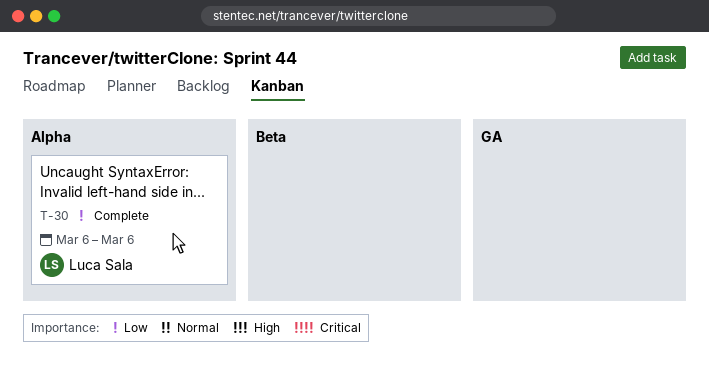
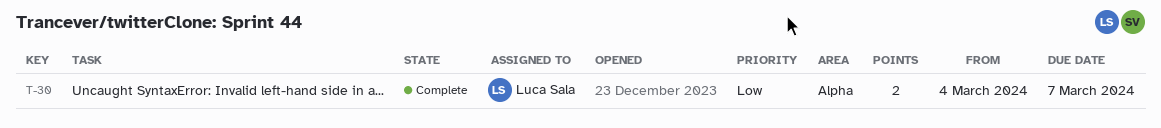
T-30, start: Mar 6 -> Mar 4
T-30, due: Mar 6 -> Mar 7

